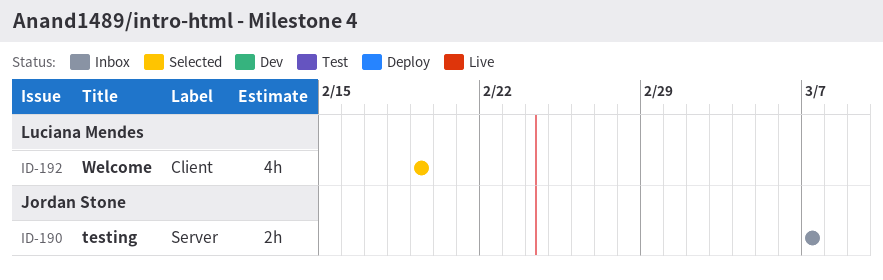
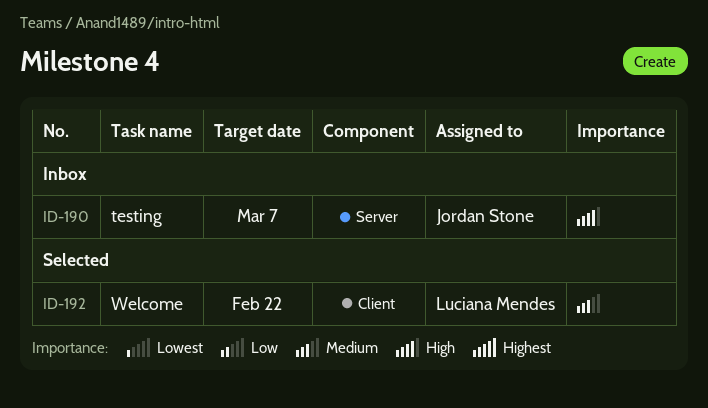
ID-192, due: Feb 19 -> Feb 22

